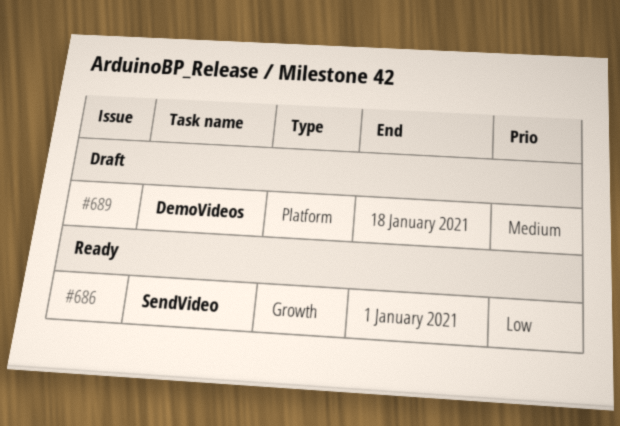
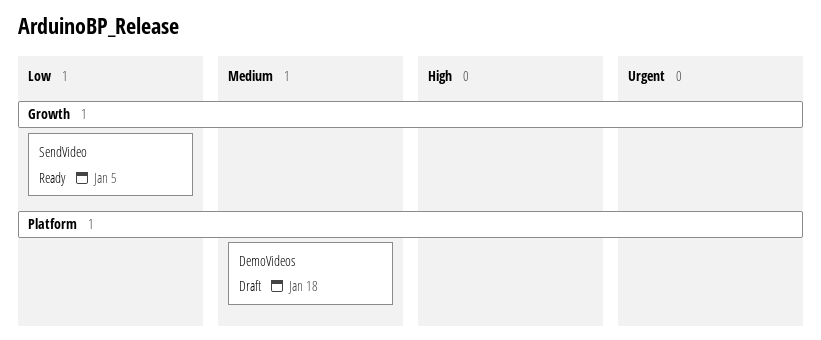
SendVideo, due: Jan 1 -> Jan 5

